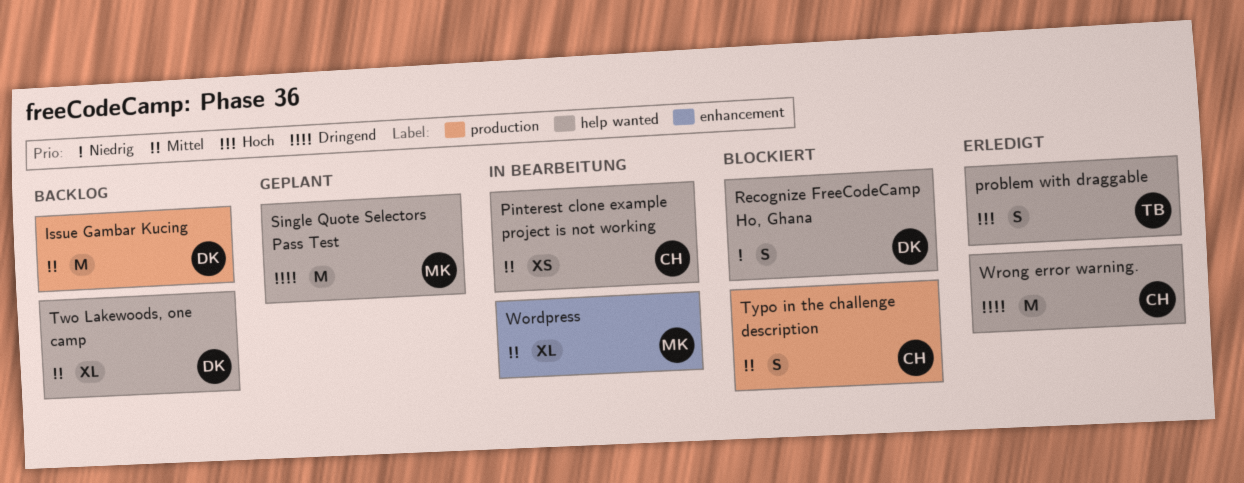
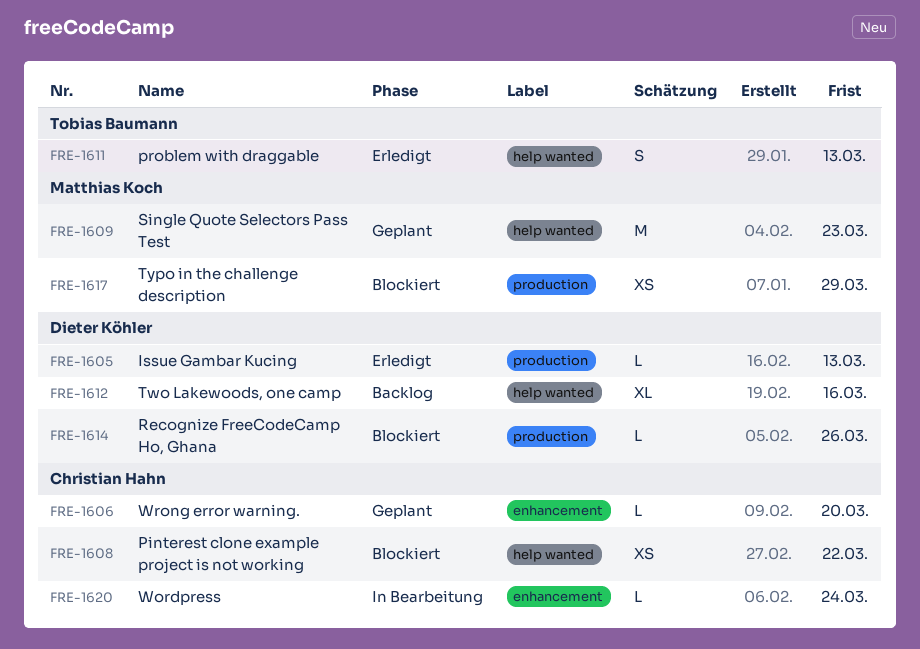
Issue Gambar Kucing, status: Backlog -> Erledigt
Issue Gambar Kucing, estimate: M -> L
Pinterest clone example project is not working, status: In Bearbeitung -> Blockiert
Recognize FreeCodeCamp Ho, Ghana, label: help wanted -> production
Recognize FreeCodeCamp Ho, Ghana, estimate: S -> L
Typo in the challenge description, owner: Christian Hahn -> Matthias Koch
Typo in the challenge description, estimate: S -> XS
Wordpress, owner: Matthias Koch -> Christian Hahn
Wordpress, estimate: XL -> L
Wrong error warning., status: Erledigt -> Geplant
Wrong error warning., label: help wanted -> enhancement
Wrong error warning., estimate: M -> L

